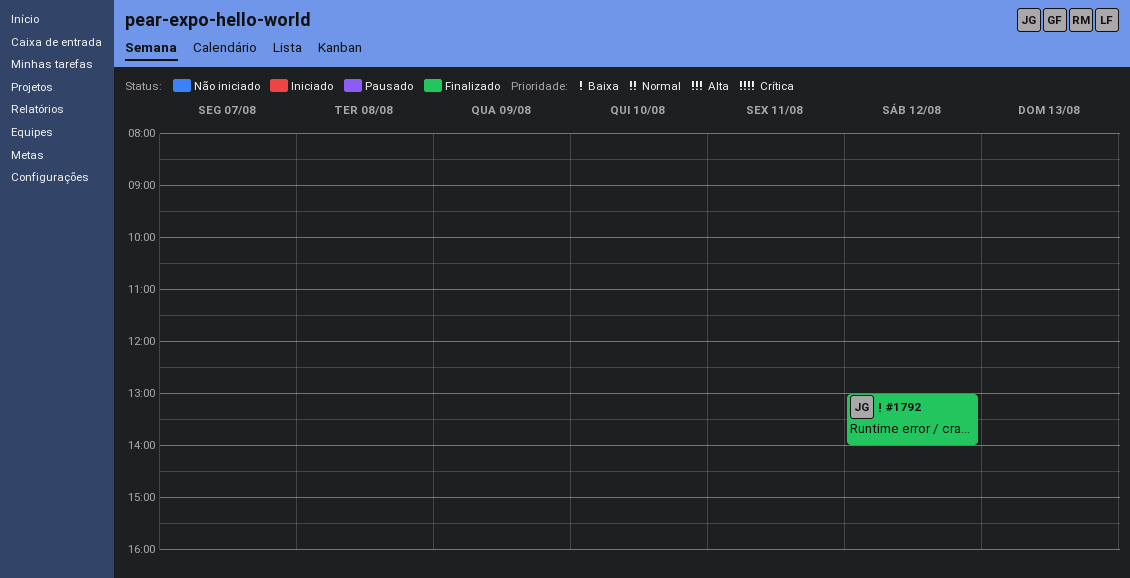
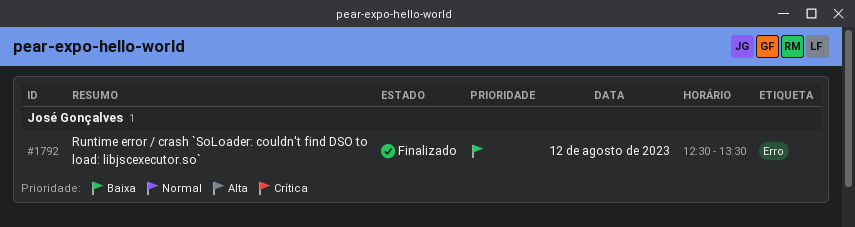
#1792, begins: 13:00 -> 12:30
#1792, ends: 14:00 -> 13:30

